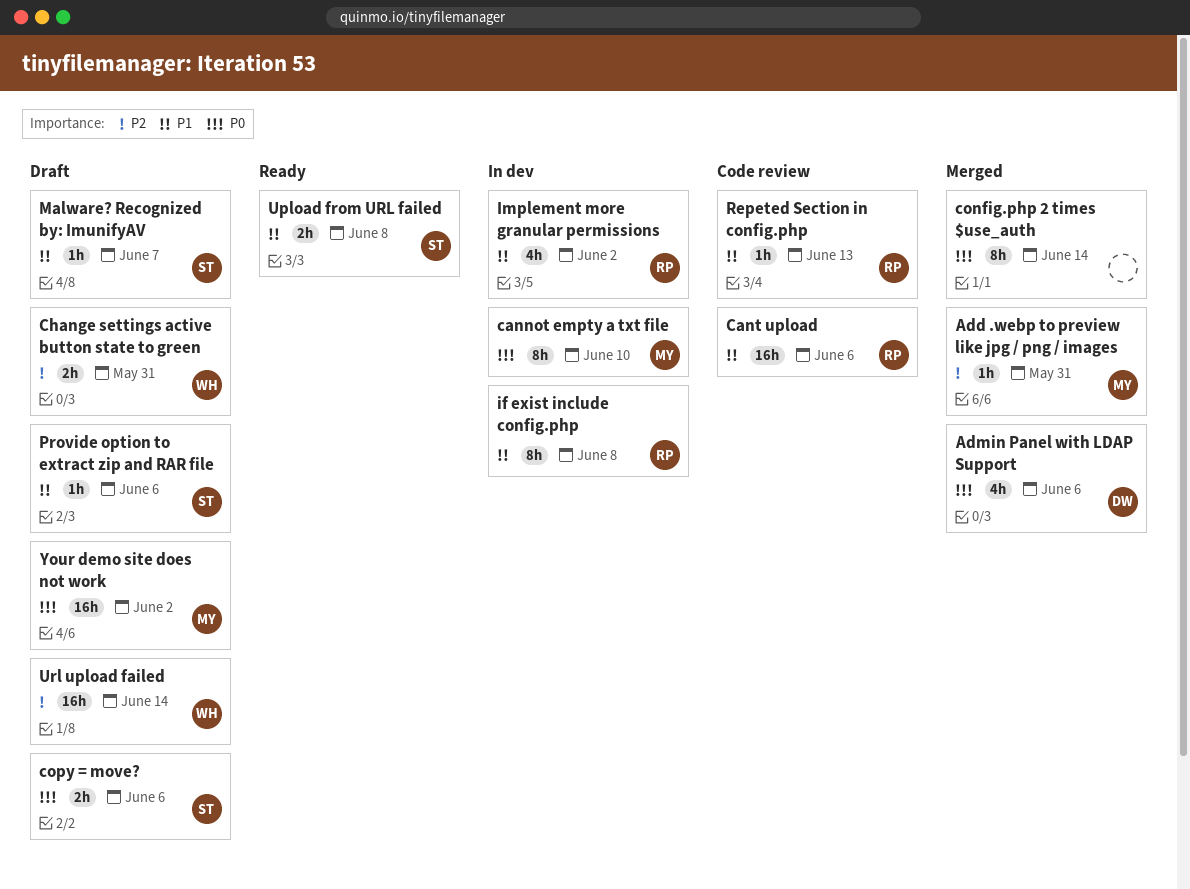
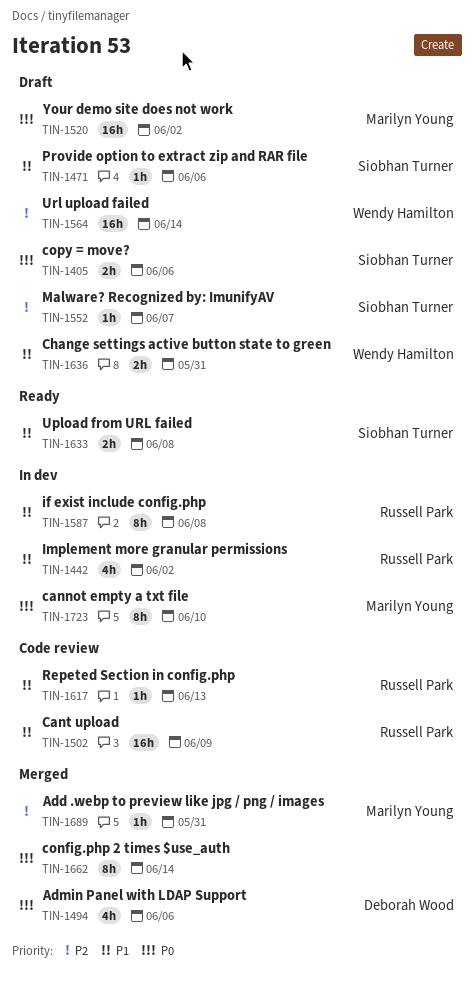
Cant upload, due: Jun 6 -> Jun 9
Change settings active button state to green, priority: P2 -> P1
Malware? Recognized by: ImunifyAV, priority: P1 -> P2

